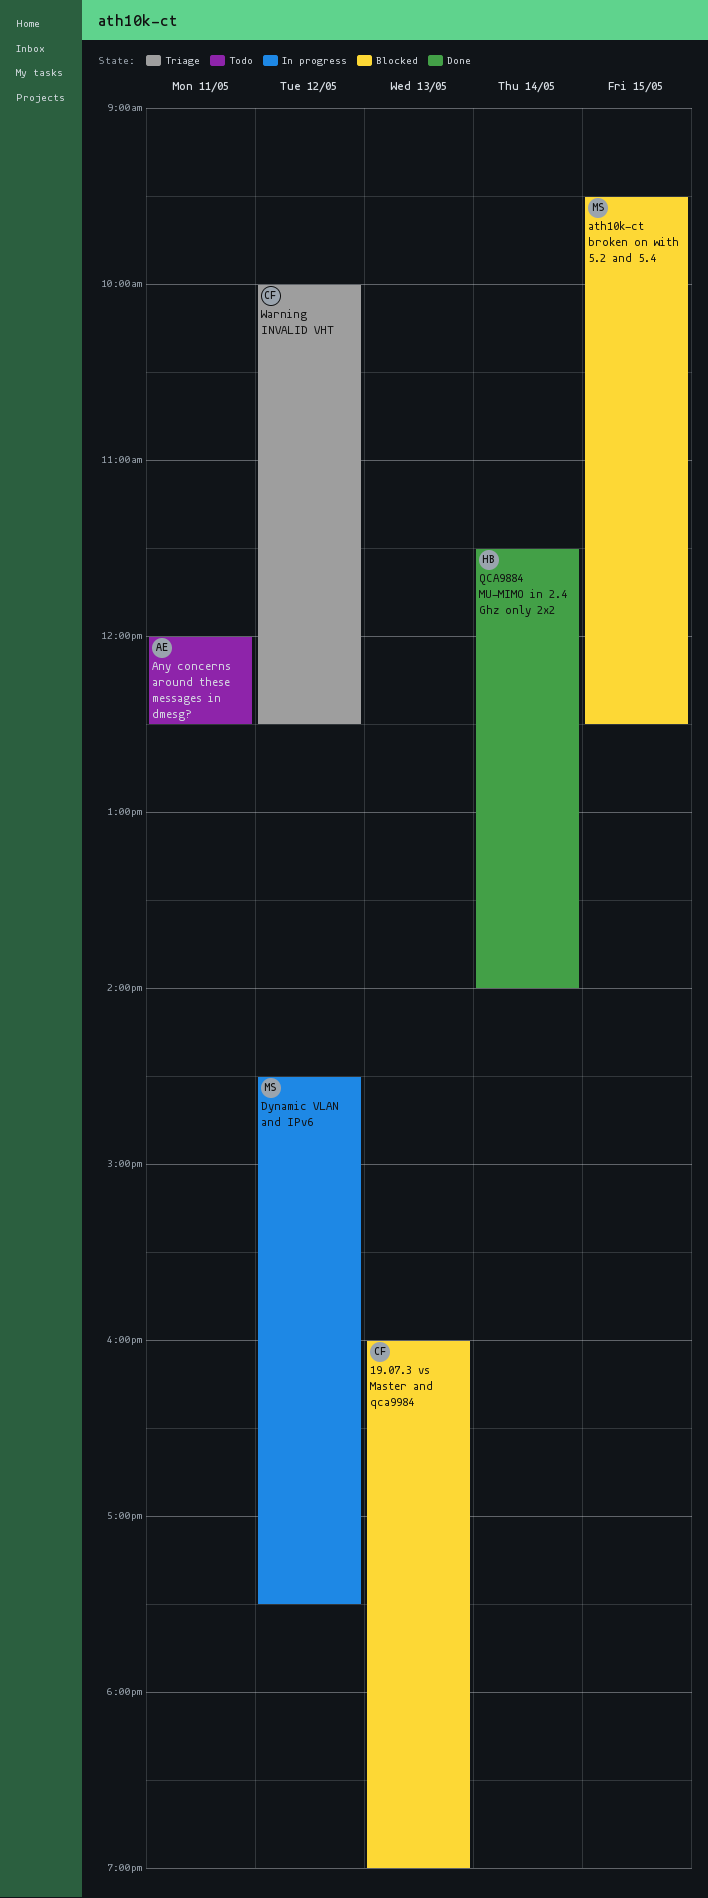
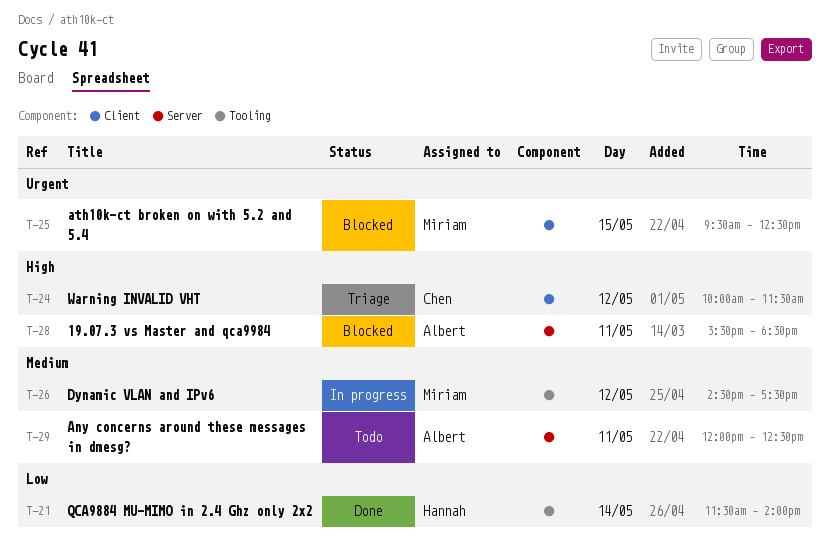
19.07.3 vs Master and qca9984, owner: Chen -> Albert
19.07.3 vs Master and qca9984, day: May 13 -> May 11
19.07.3 vs Master and qca9984, begins: 16:00 -> 15:30
19.07.3 vs Master and qca9984, ends: 19:00 -> 18:30
Warning INVALID VHT, ends: 12:30 -> 11:30

